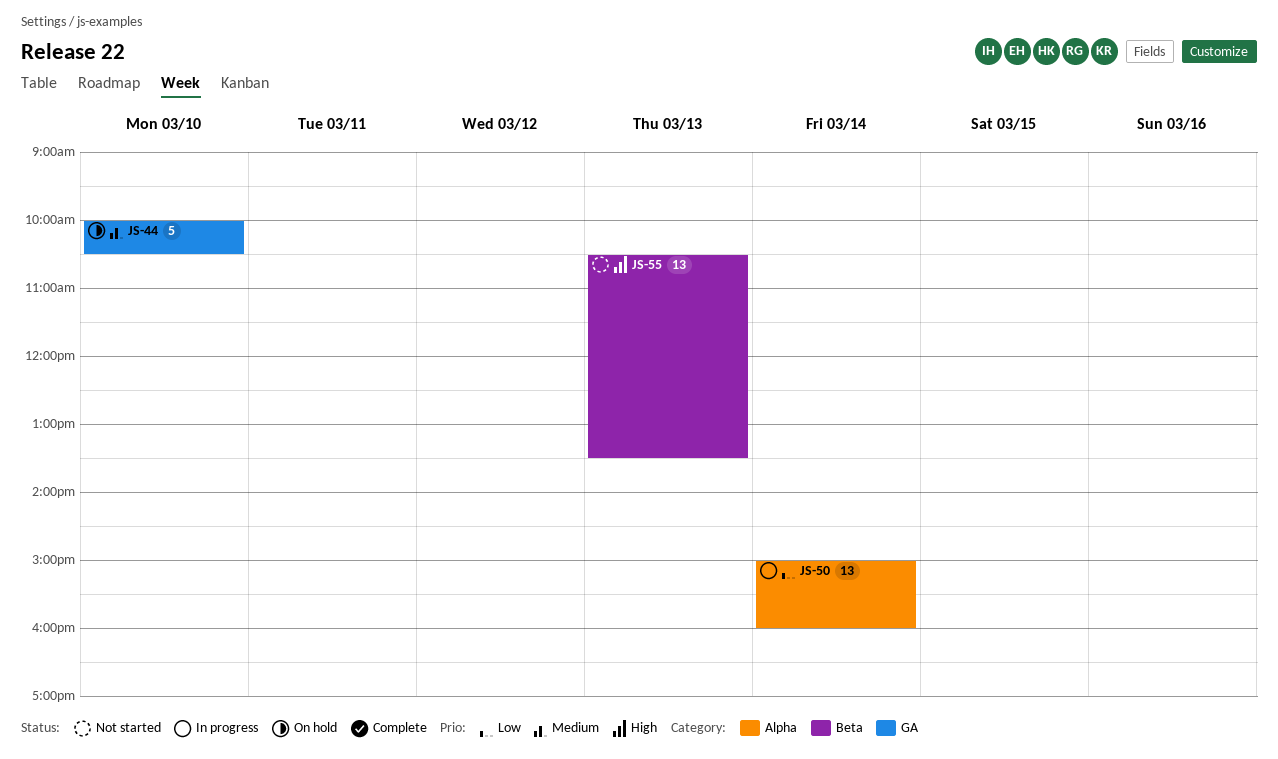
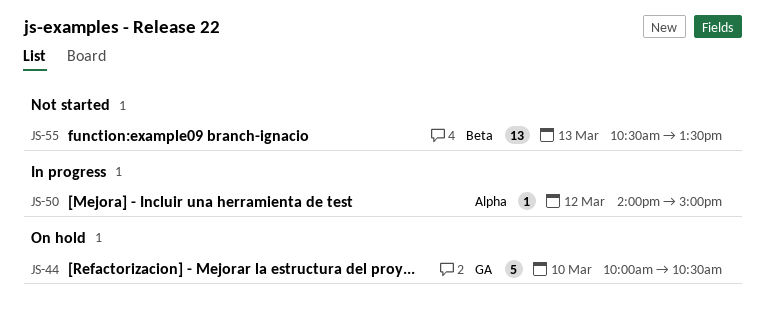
JS-50, estimate: 13 -> 1
JS-50, day: Mar 14 -> Mar 12
JS-50, begins: 15:00 -> 14:00
JS-50, ends: 16:00 -> 15:00

